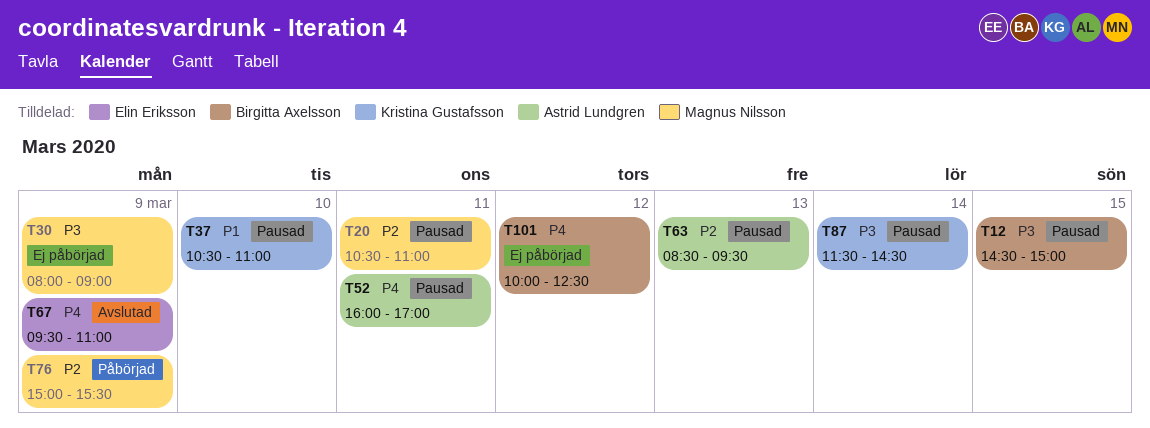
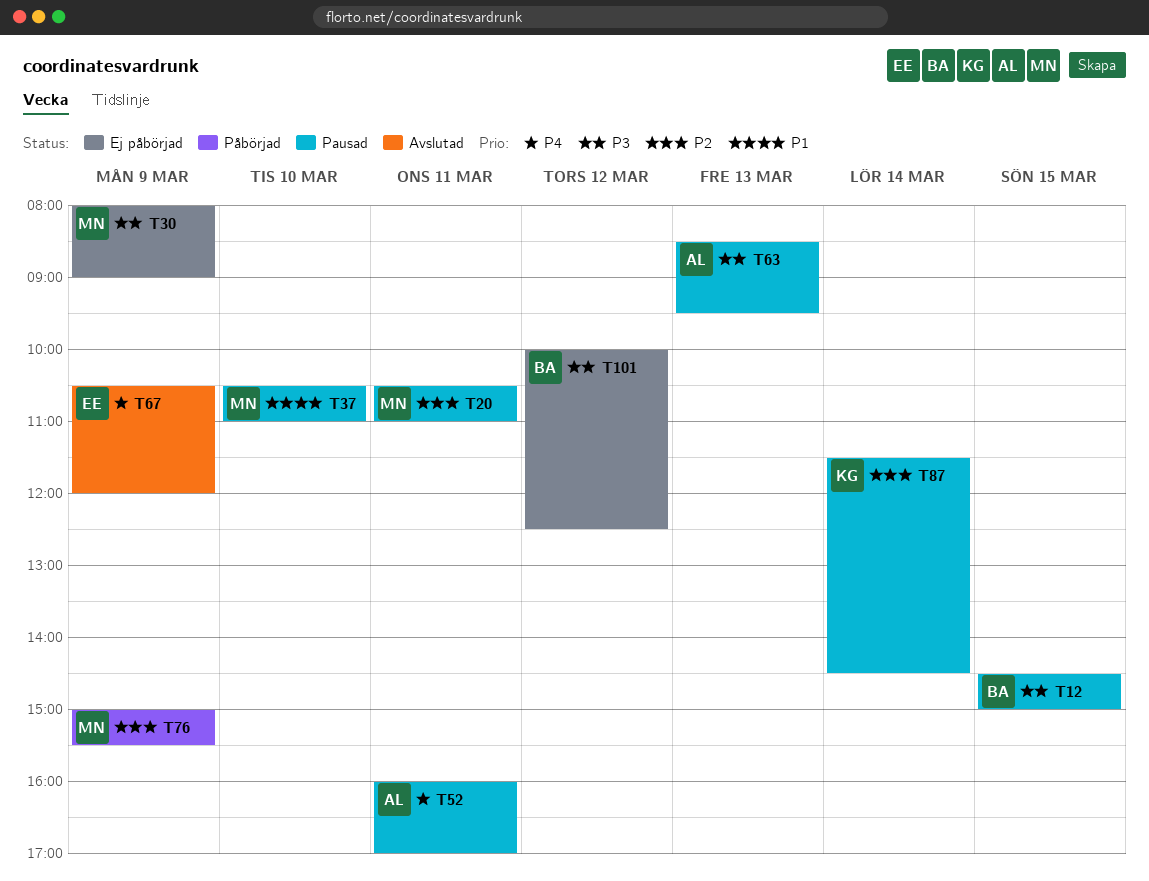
T37, owner: Kristina Gustafsson -> Magnus Nilsson
T63, priority: P2 -> P3
T67, begins: 09:30 -> 10:30
T67, ends: 11:00 -> 12:00
T87, priority: P3 -> P2
T101, priority: P4 -> P3

